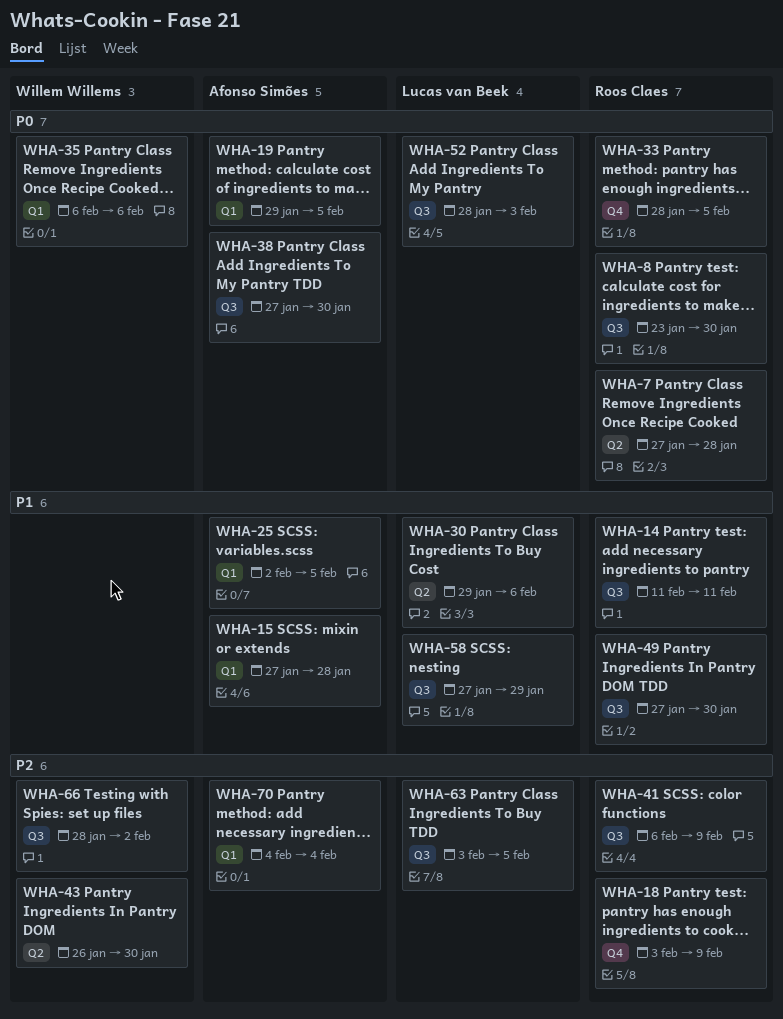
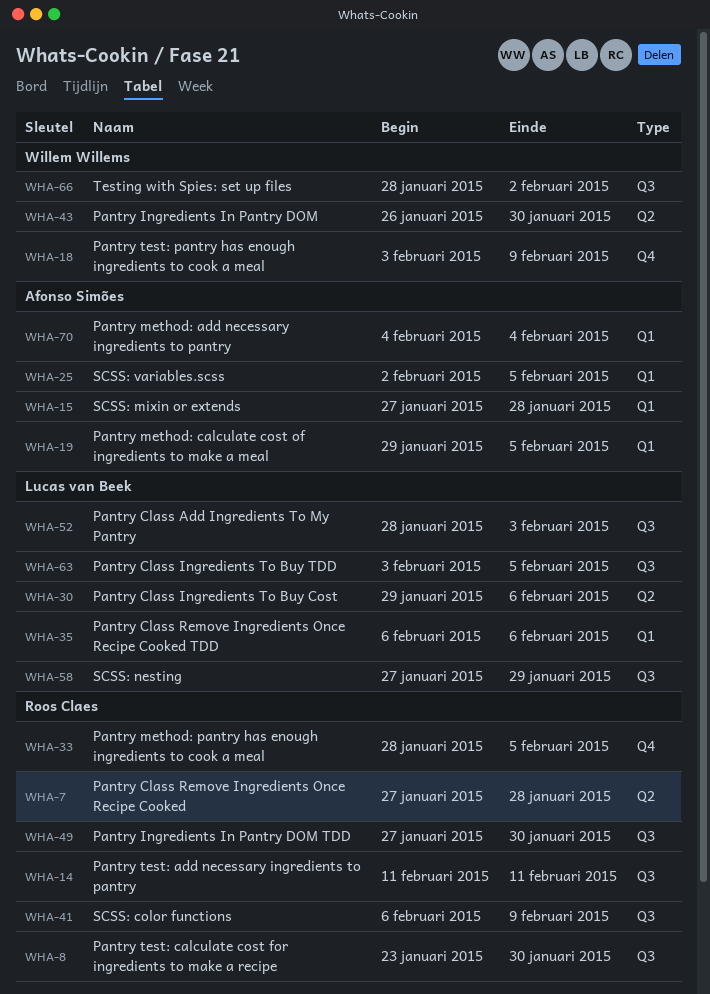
WHA-18, owner: Roos Claes -> Willem Willems
WHA-35, owner: Willem Willems -> Lucas van Beek
WHA-38: present -> none

